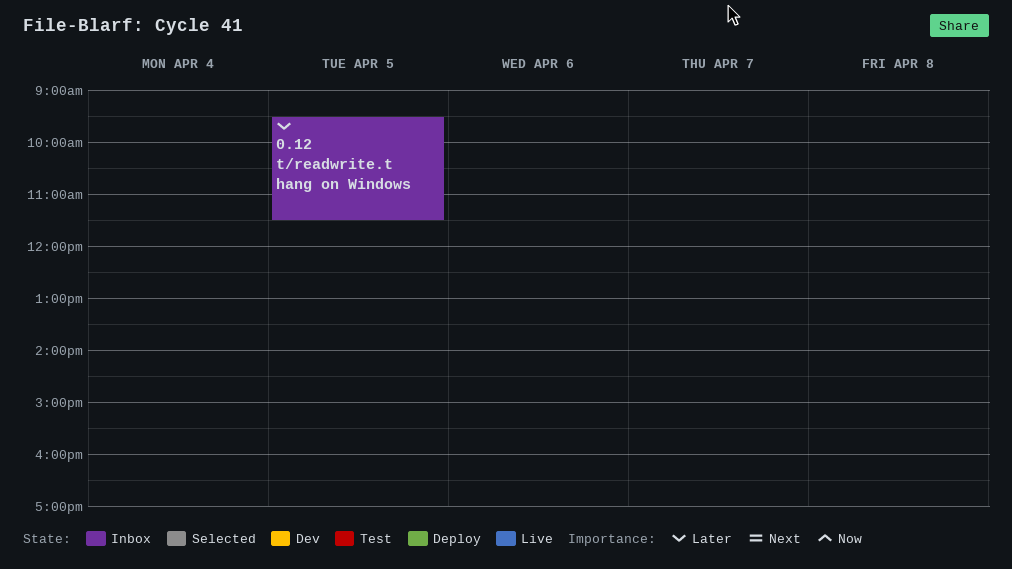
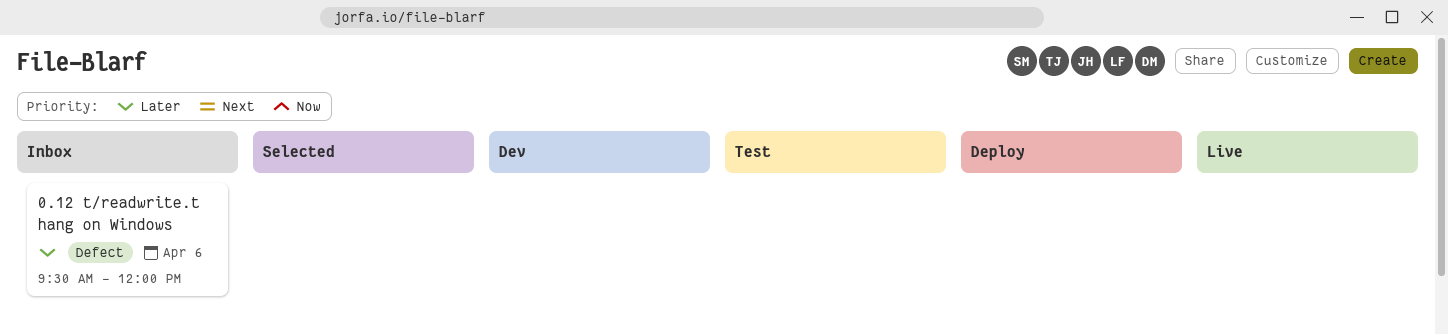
0.12 t/readwrite.t hang on Windows, day: Apr 5 -> Apr 6
0.12 t/readwrite.t hang on Windows, ends: 11:30 -> 12:00

